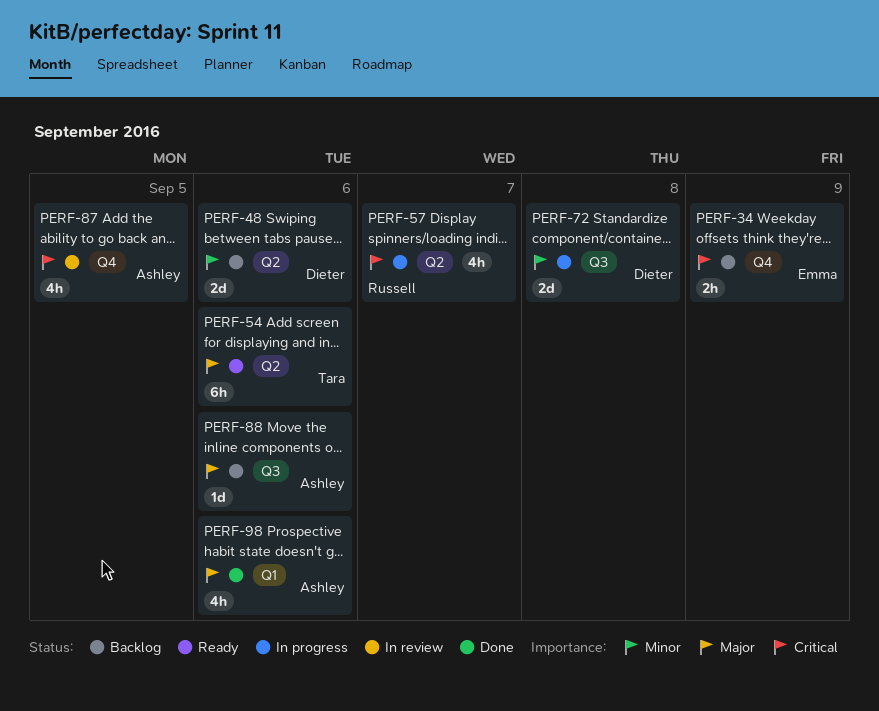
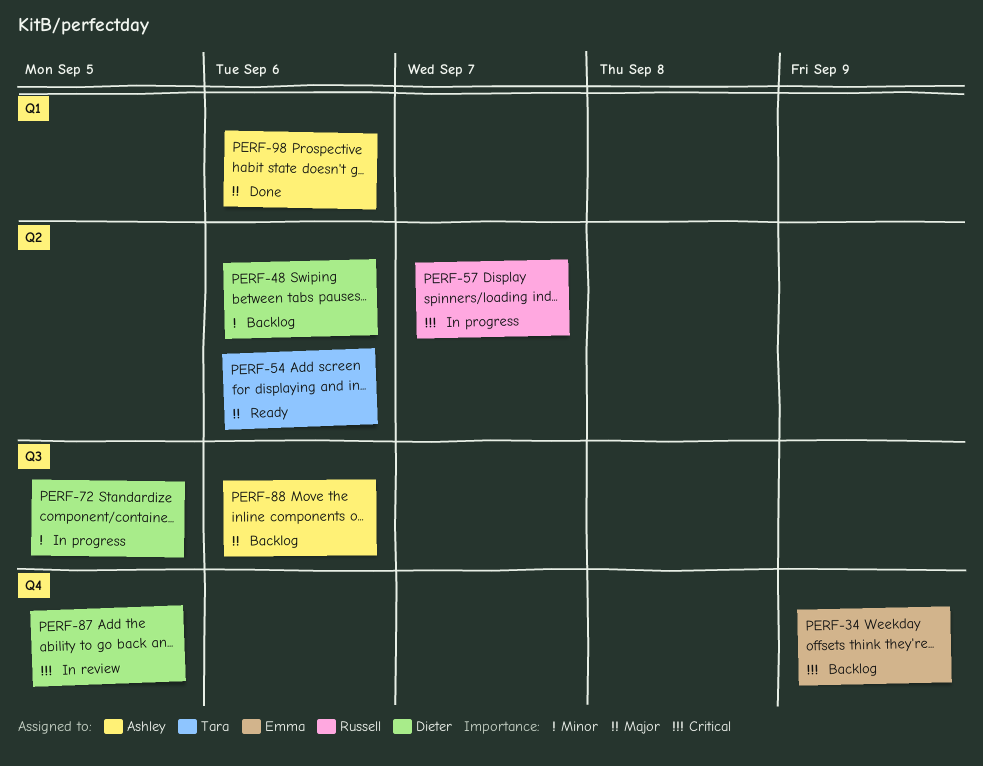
PERF-72, due: Sep 8 -> Sep 5
PERF-87, owner: Ashley -> Dieter

